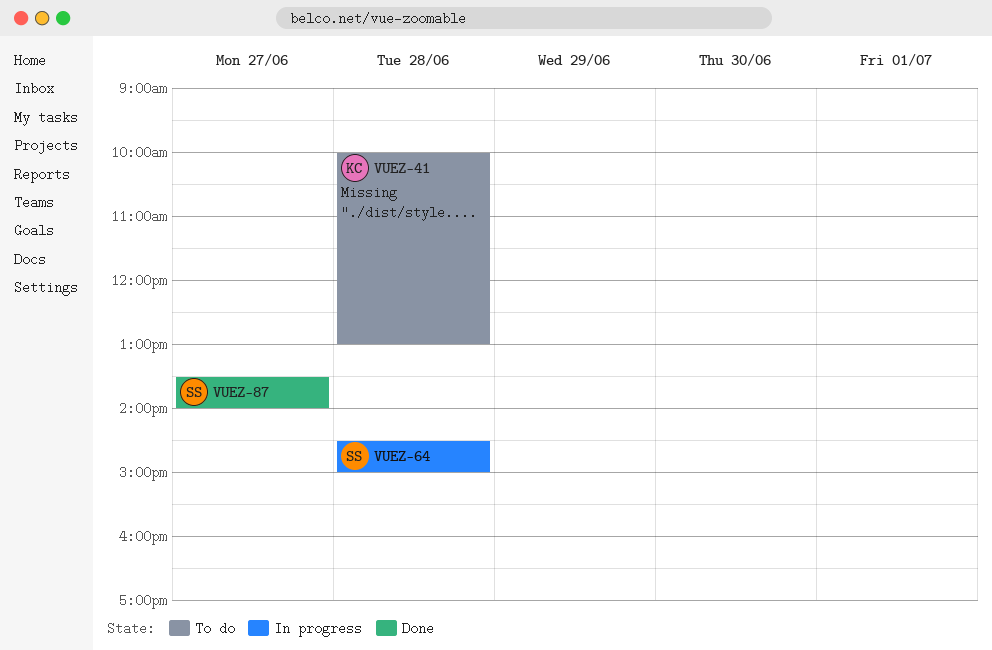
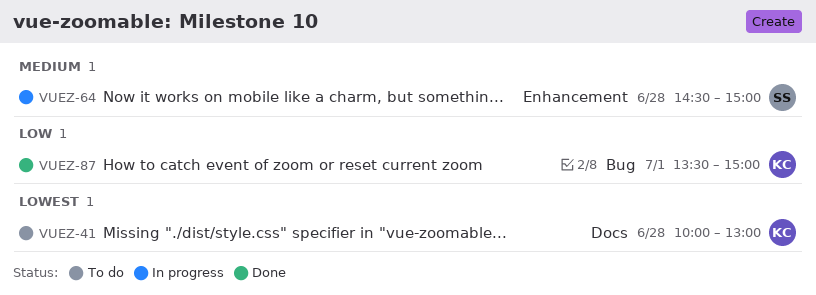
VUEZ-87, owner: SS -> KC
VUEZ-87, day: Jun 27 -> Jul 1
VUEZ-87, ends: 14:00 -> 15:00

